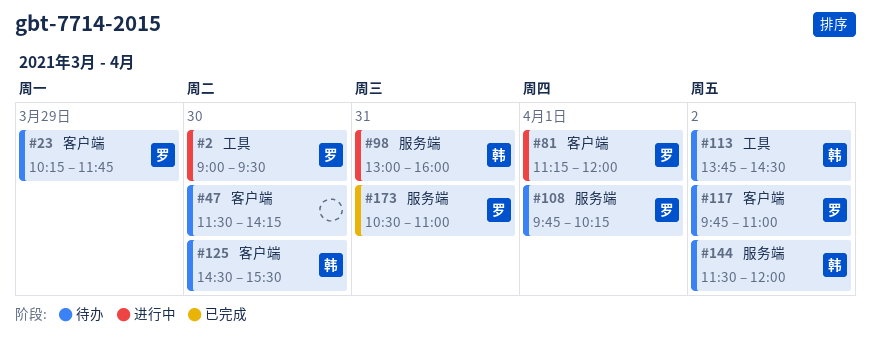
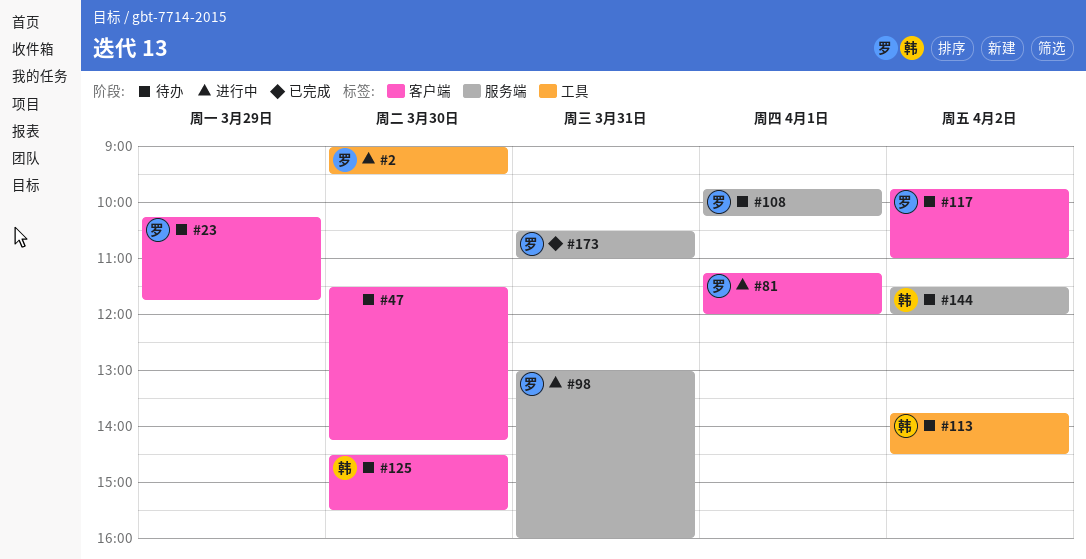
#98, owner: 韩 -> 罗

